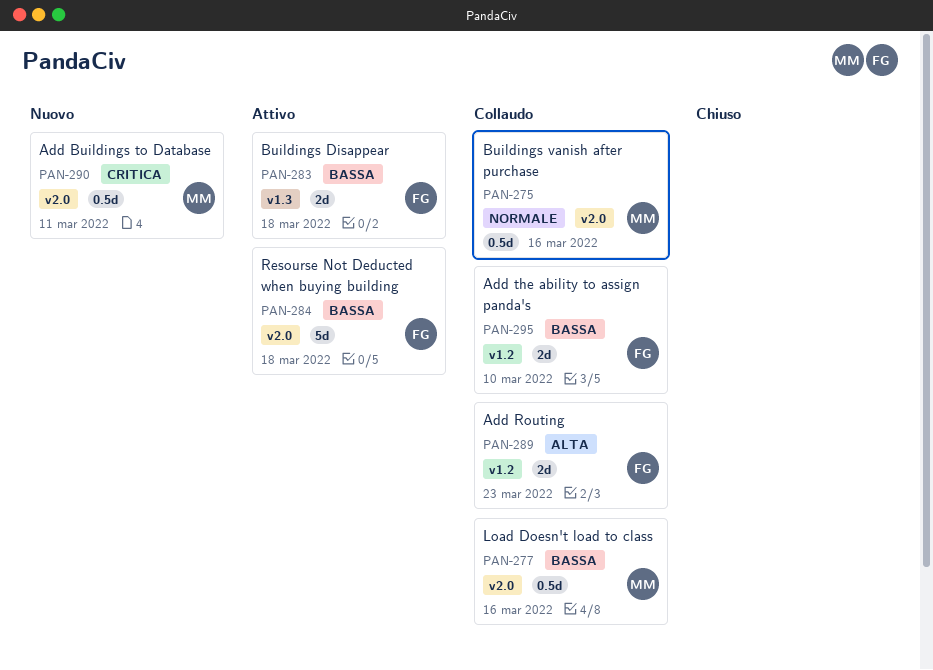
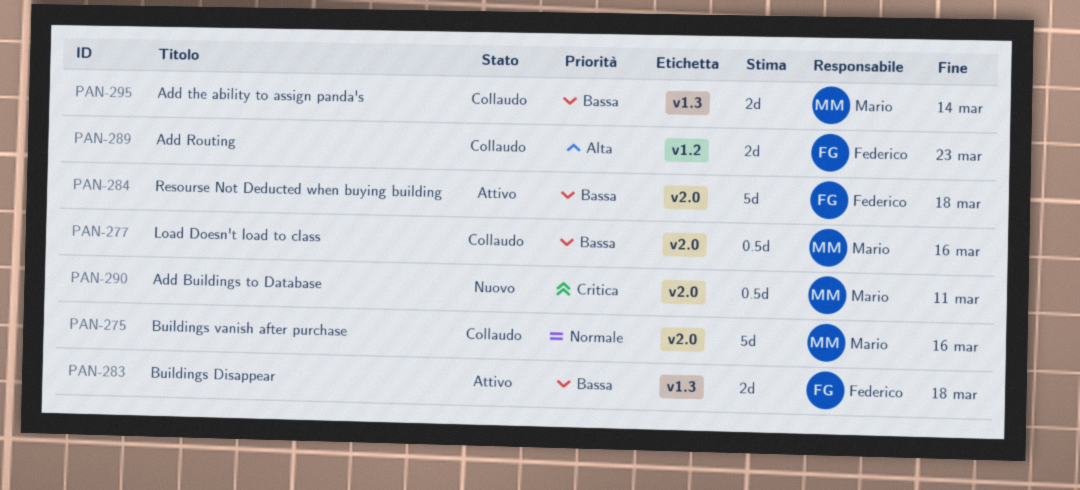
PAN-275, estimate: 0.5d -> 5d
PAN-295, owner: Federico -> Mario
PAN-295, label: v1.2 -> v1.3
PAN-295, due: Mar 10 -> Mar 14

